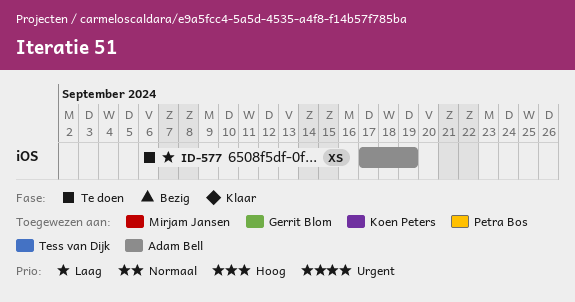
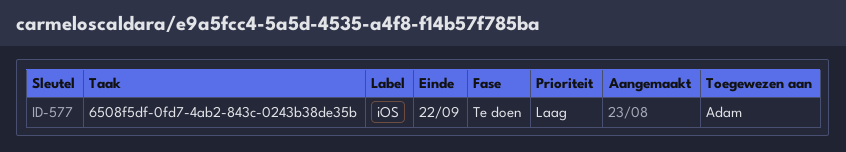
ID-577, due: Sep 19 -> Sep 22

